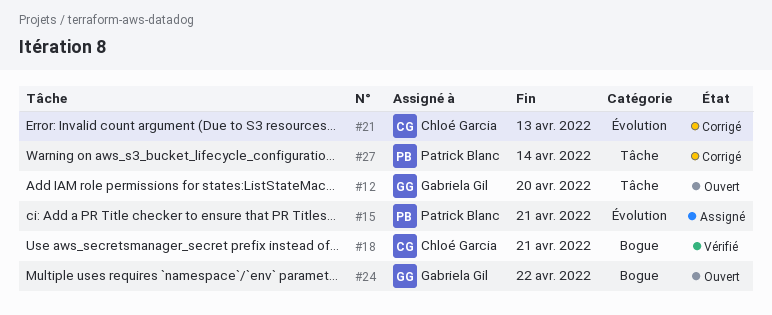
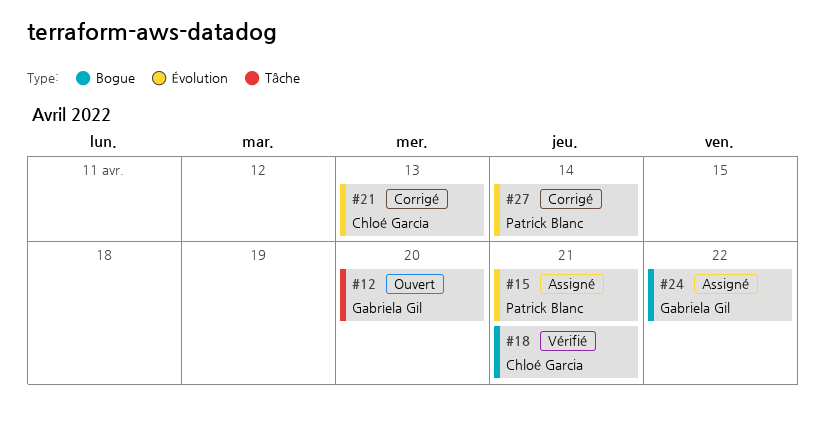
#24, status: Ouvert -> Assigné
#27, label: Tâche -> Évolution

